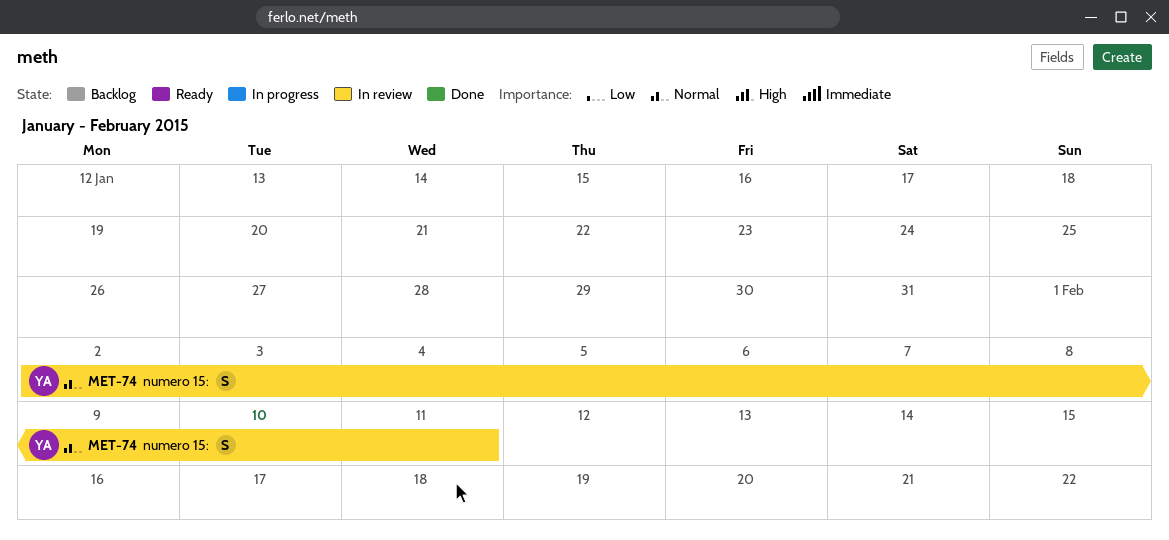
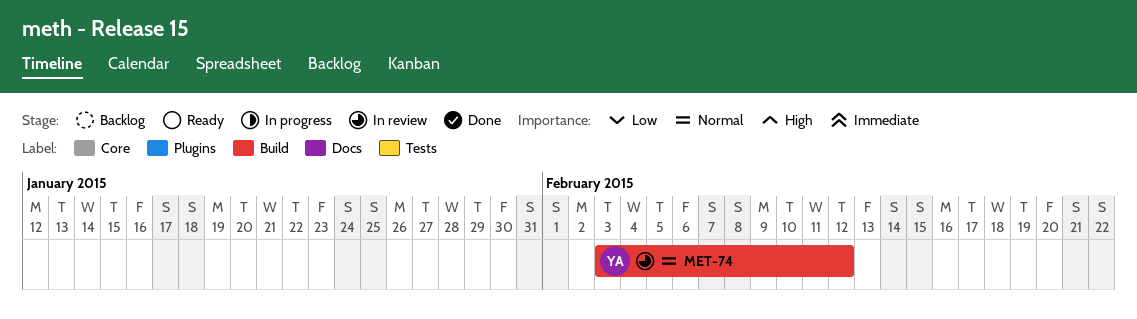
MET-74, start: Feb 2 -> Feb 3
MET-74, due: Feb 11 -> Feb 12

